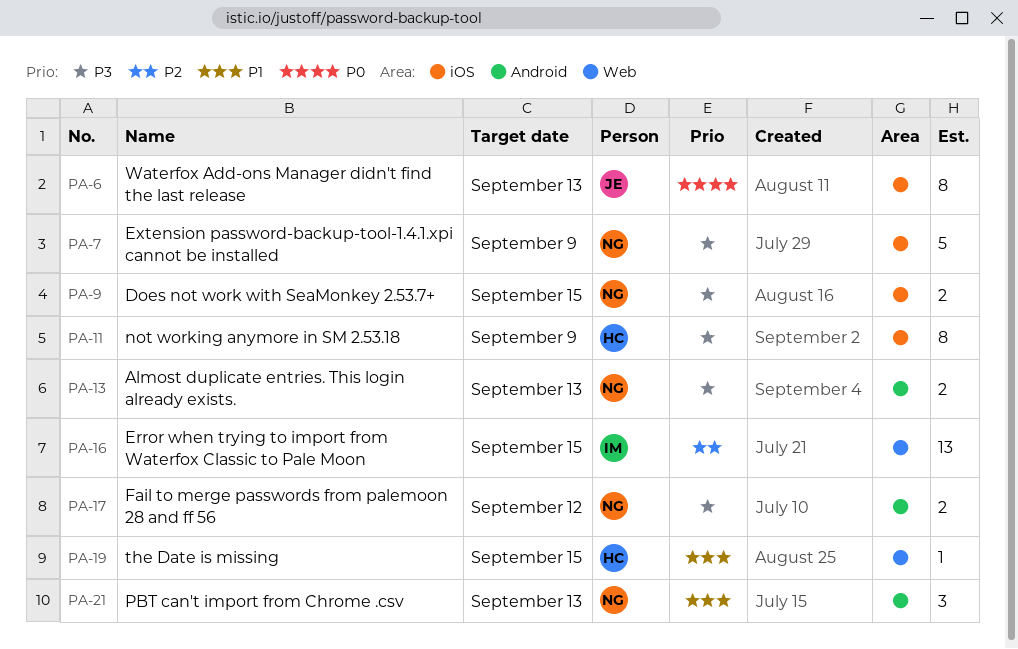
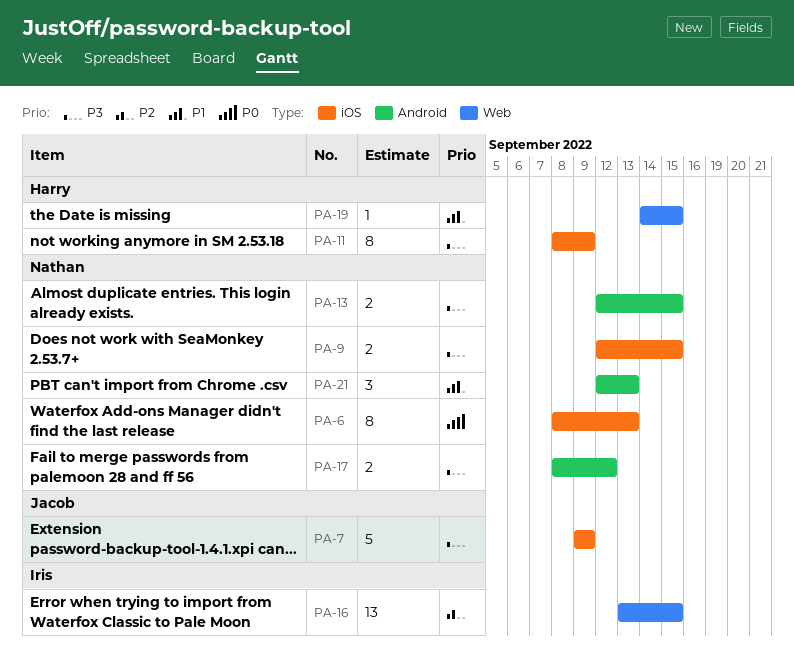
PA-6, owner: Jacob -> Nathan
PA-7, owner: Nathan -> Jacob
PA-13, due: Sep 13 -> Sep 15

